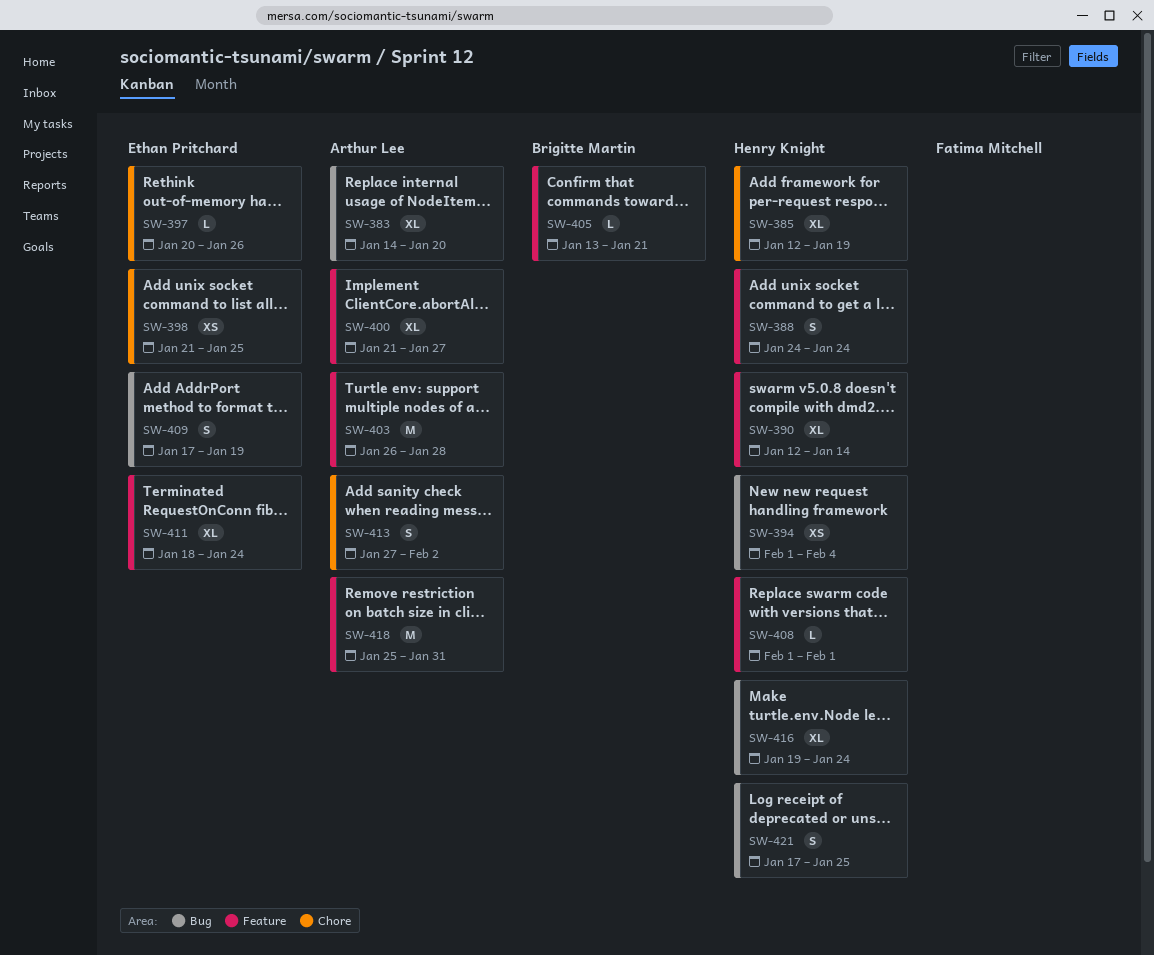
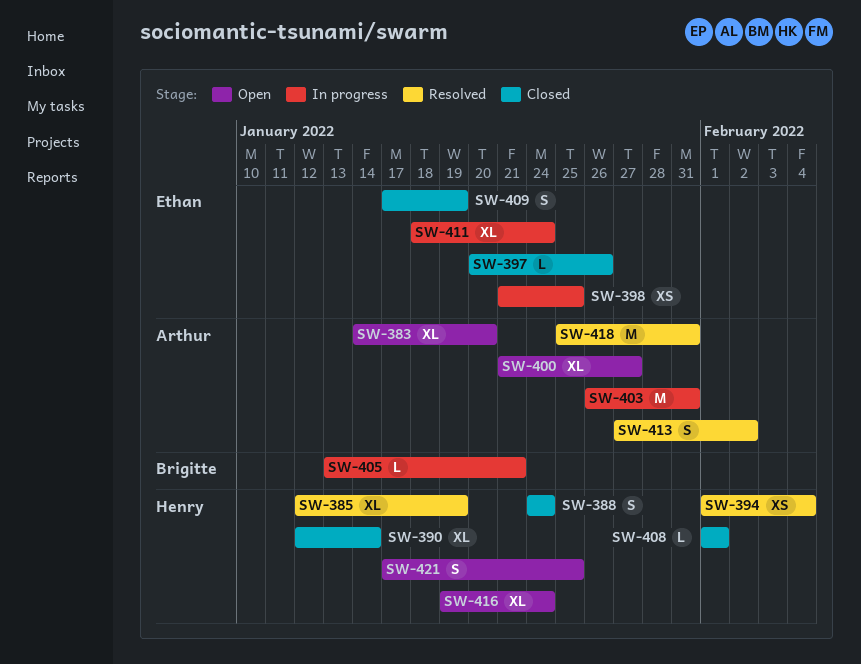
SW-403, due: Jan 28 -> Jan 31

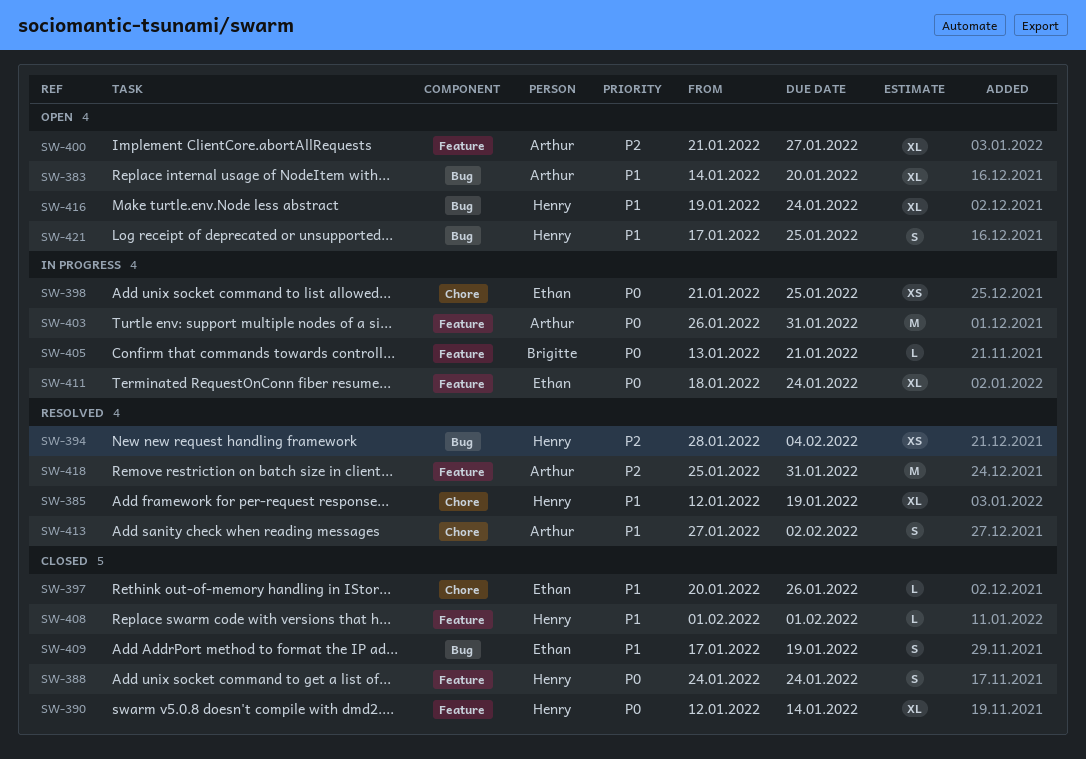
SW-394, start: Feb 1 -> Jan 28

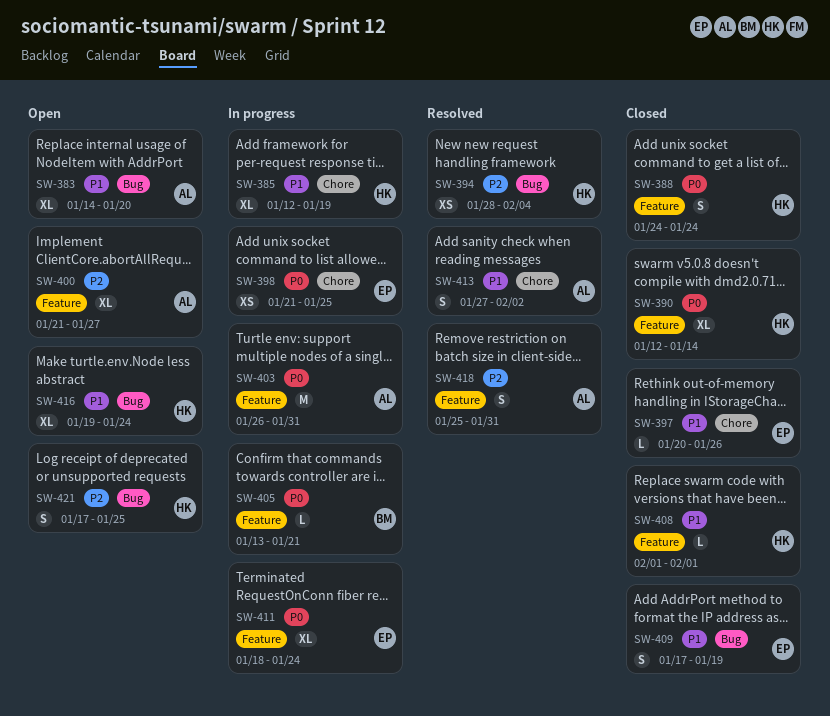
SW-385, status: Resolved -> In progress
SW-418, estimate: M -> S
SW-421, priority: P1 -> P2

